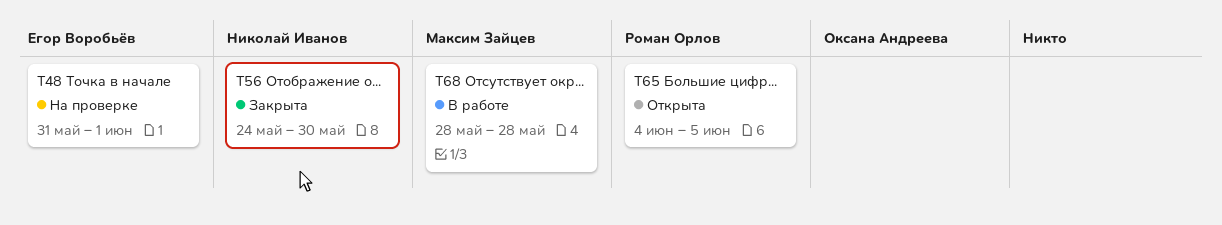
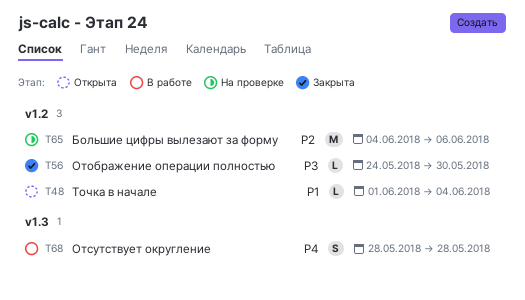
T48, status: На проверке -> Открыта
T48, start: May 31 -> Jun 1
T48, due: Jun 1 -> Jun 4
T65, status: Открыта -> На проверке
T65, due: Jun 5 -> Jun 6

